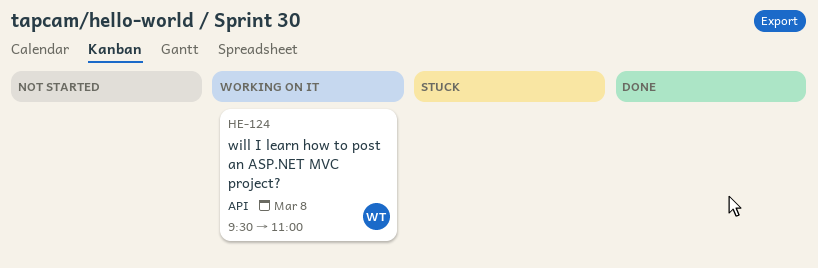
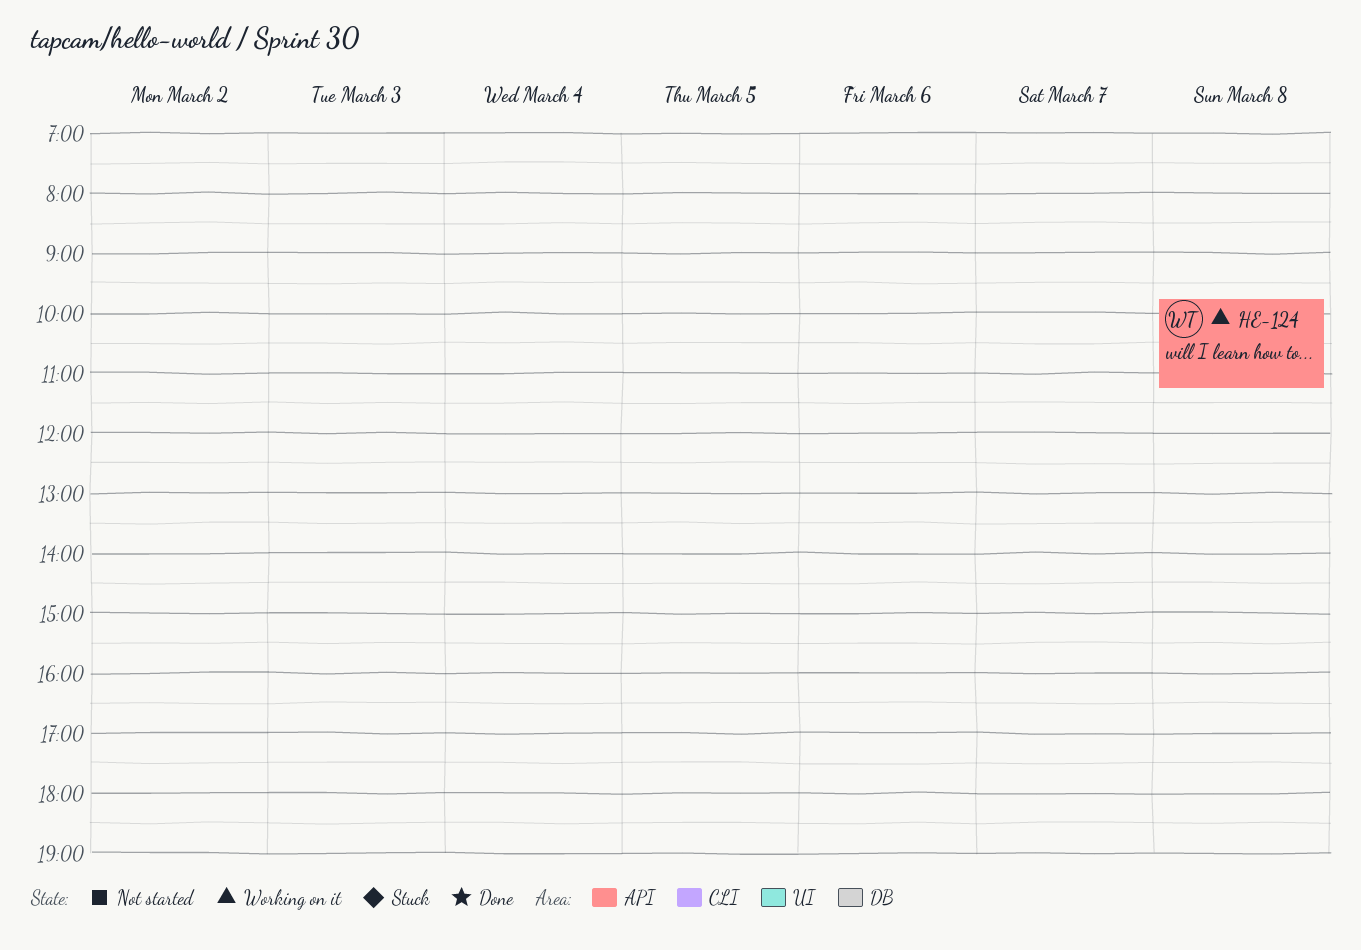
HE-124, begins: 09:30 -> 09:45
HE-124, ends: 11:00 -> 11:15

